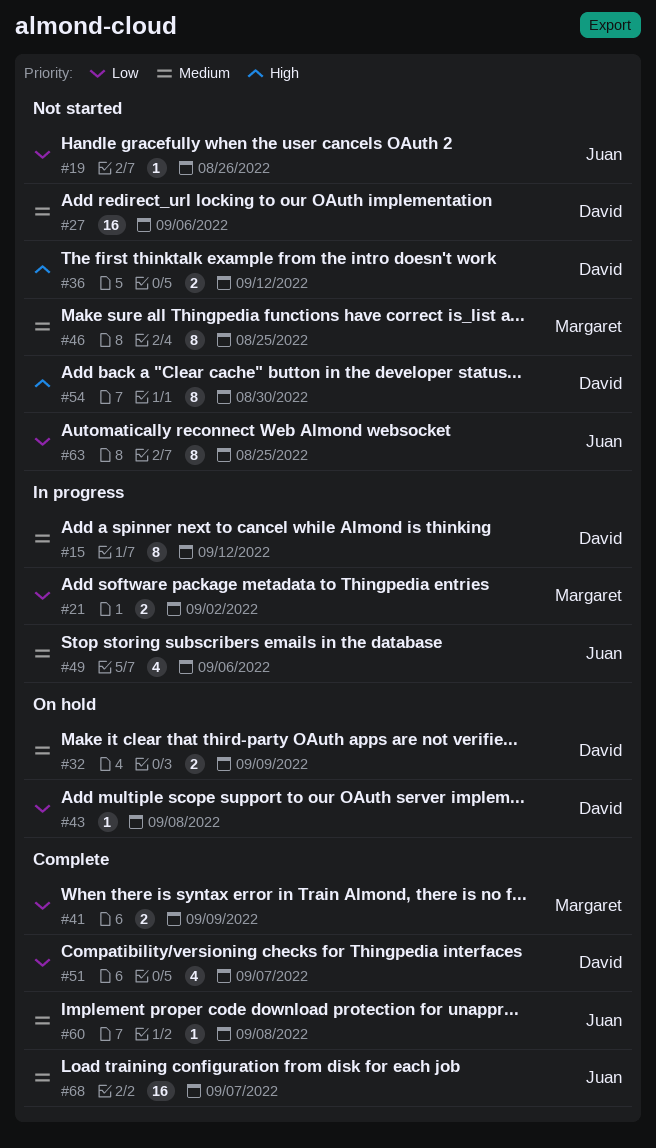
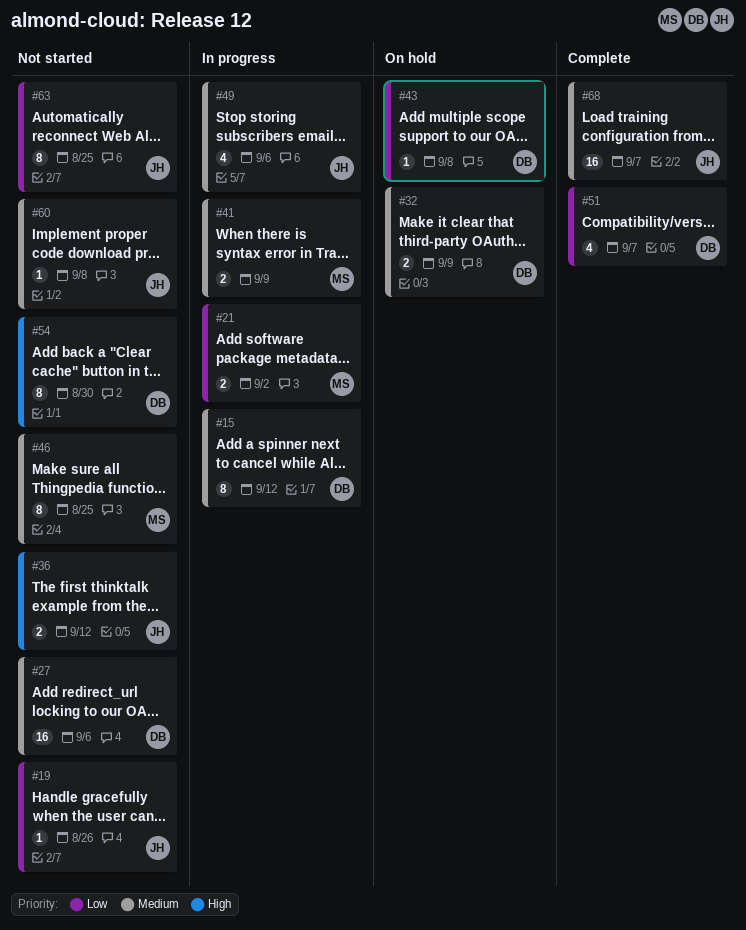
#36, owner: David -> Juan
#41, status: Complete -> In progress
#41, priority: Low -> Medium
#60, status: Complete -> Not started

